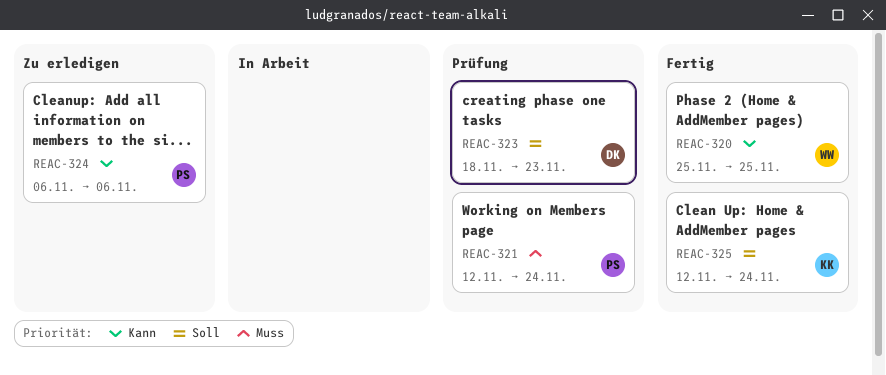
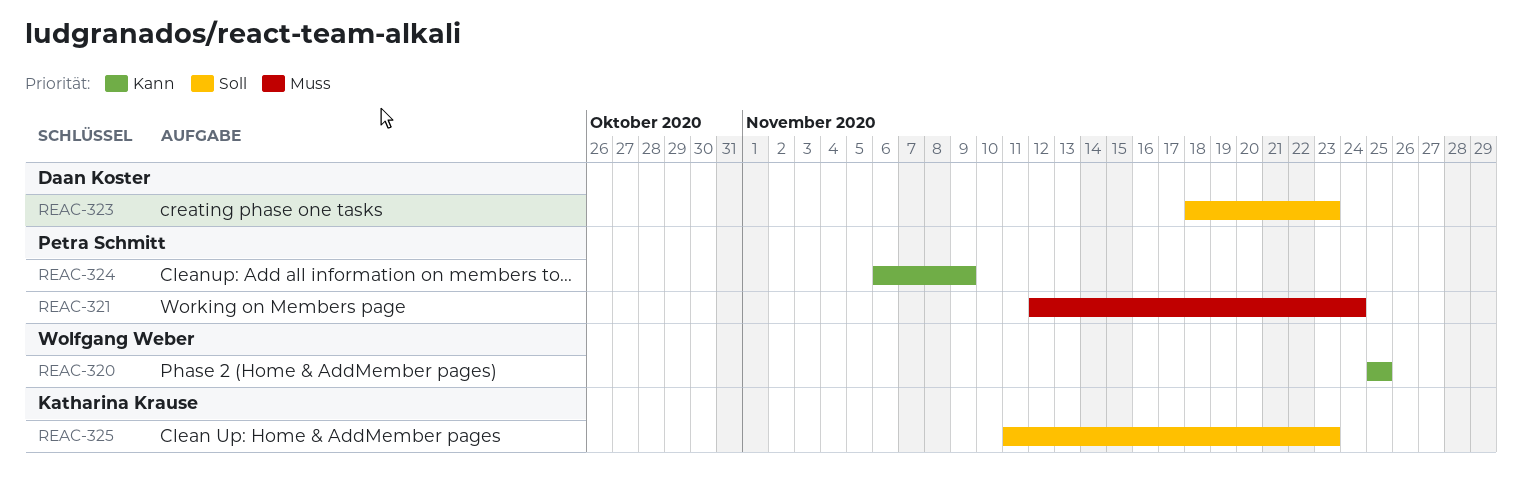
REAC-324, due: Nov 6 -> Nov 9
REAC-325, start: Nov 12 -> Nov 11
REAC-325, due: Nov 24 -> Nov 23

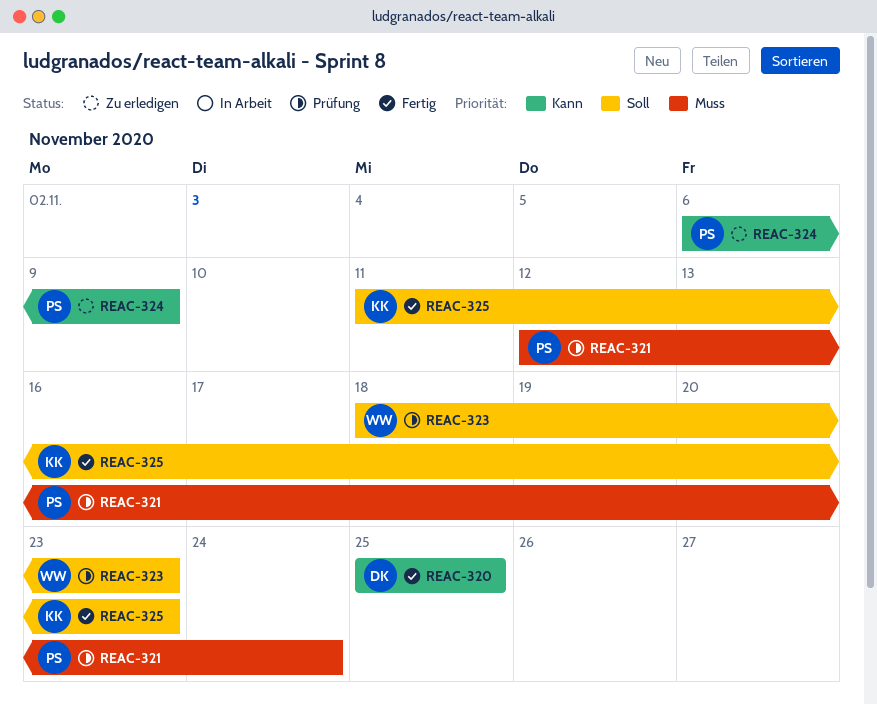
REAC-320, owner: Wolfgang Weber -> Daan Koster
REAC-323, owner: Daan Koster -> Wolfgang Weber

